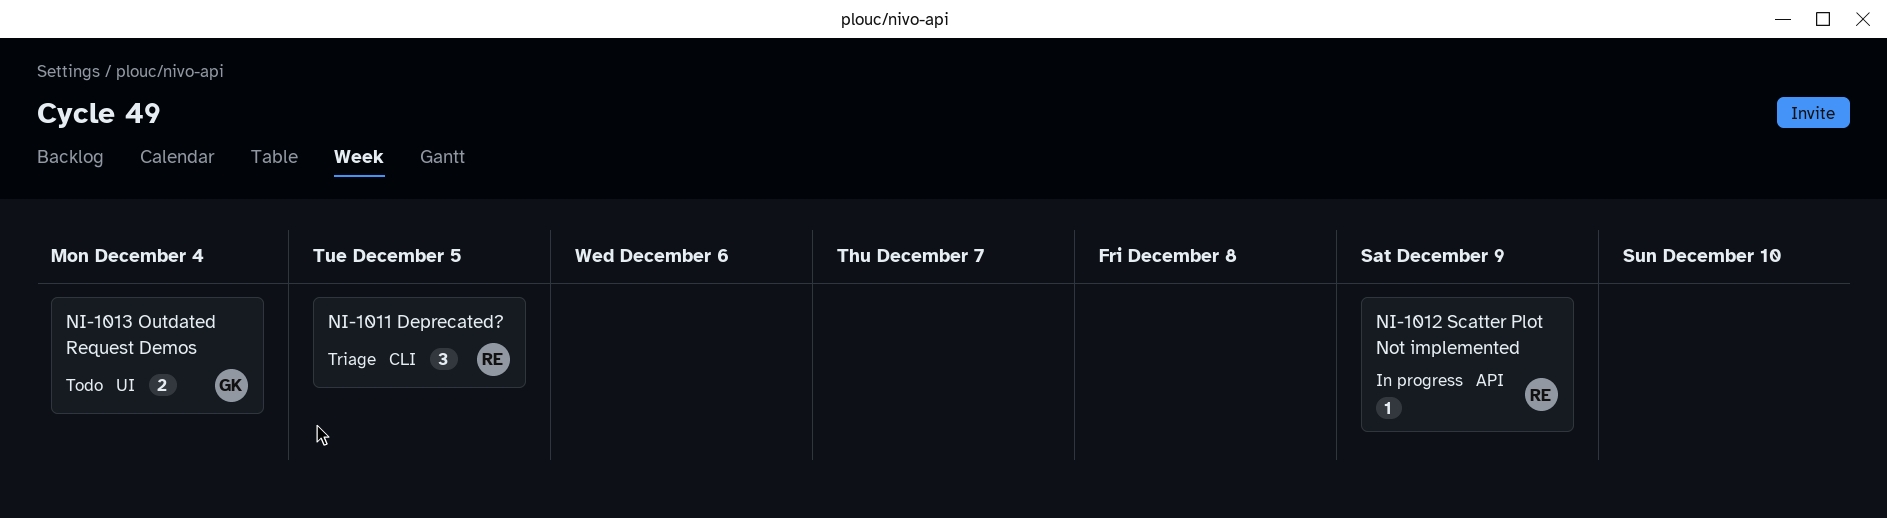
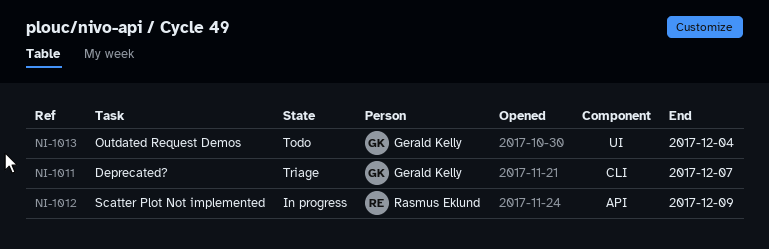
NI-1011, owner: Rasmus Eklund -> Gerald Kelly
NI-1011, due: Dec 5 -> Dec 7

